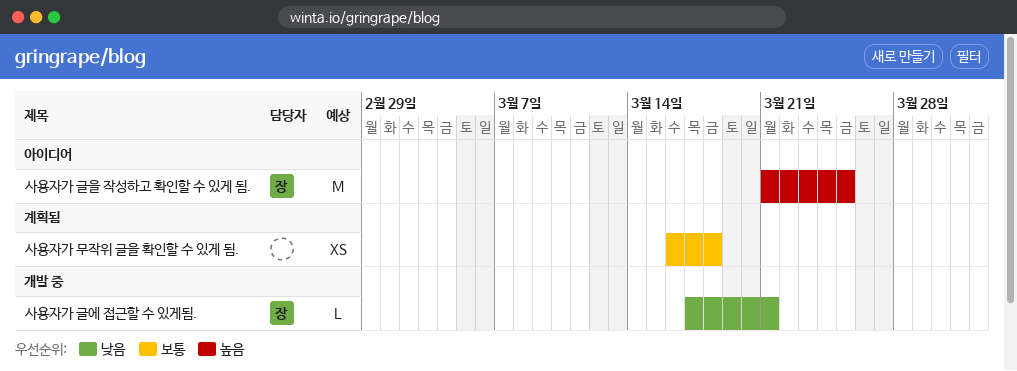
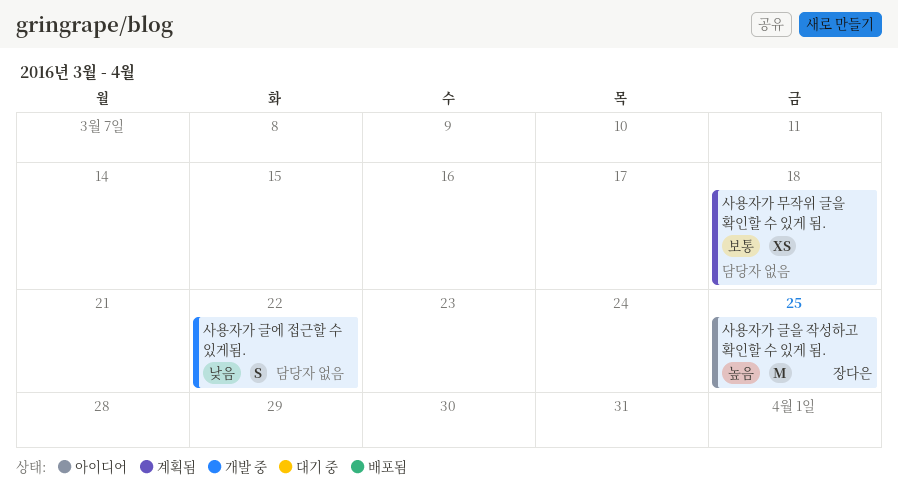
사용자가 글에 접근할 수 있게됨., owner: 장다은 -> none
사용자가 글에 접근할 수 있게됨., estimate: L -> S
사용자가 글에 접근할 수 있게됨., due: Mar 21 -> Mar 22

